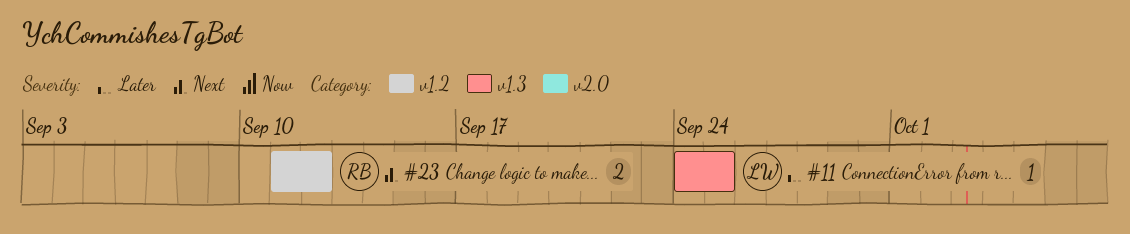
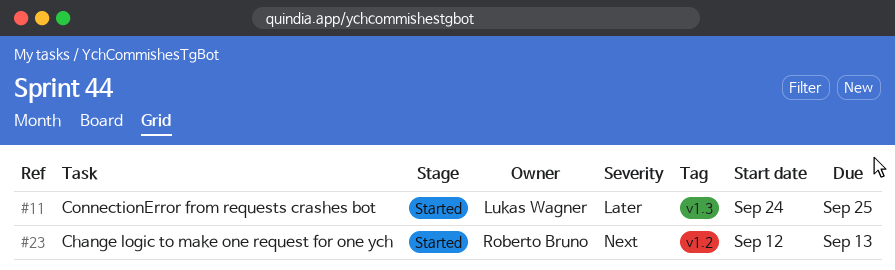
#23, start: Sep 11 -> Sep 12
#23, due: Sep 12 -> Sep 13

